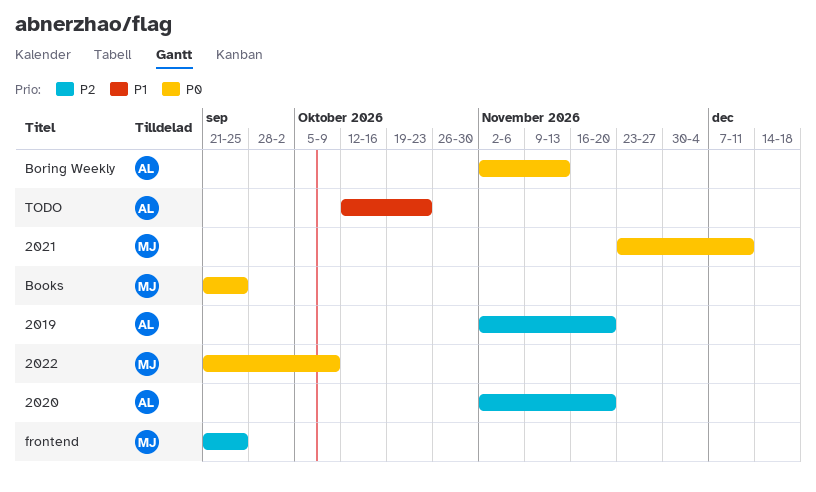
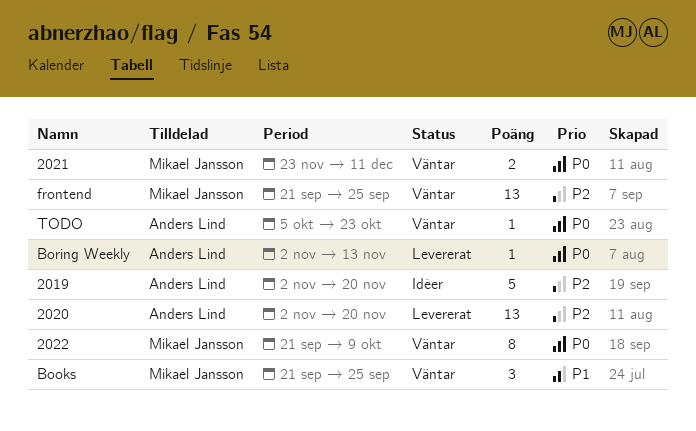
Books, priority: P0 -> P1
TODO, priority: P1 -> P0
TODO, start: Oct 12 -> Oct 5

